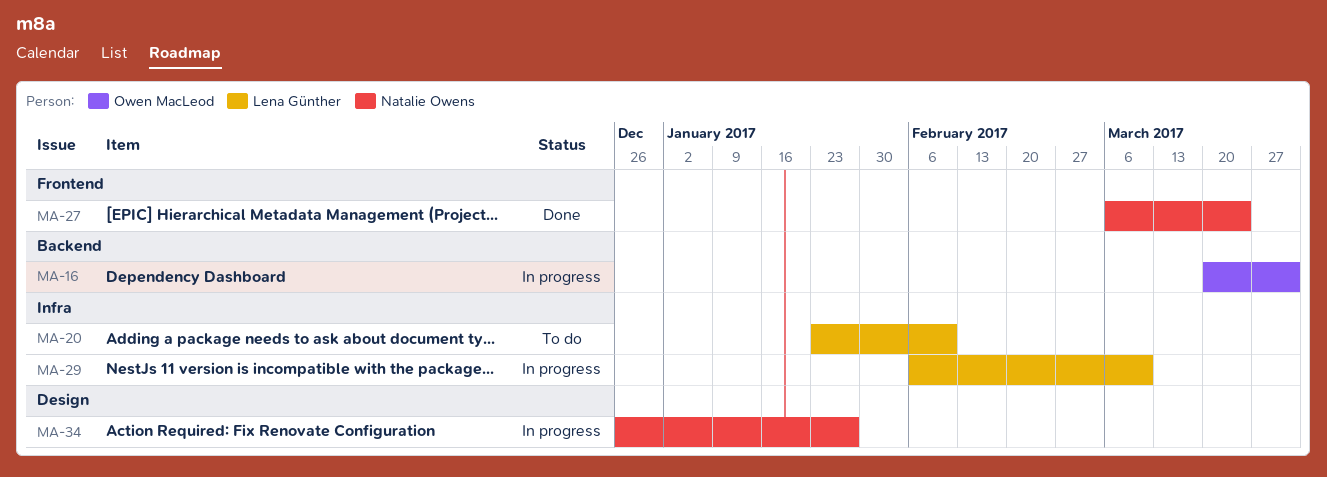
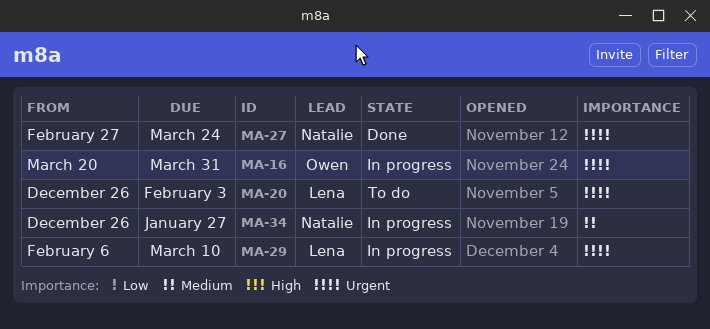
MA-20, start: Jan 23 -> Dec 26
MA-20, due: Feb 10 -> Feb 3
MA-27, start: Mar 6 -> Feb 27

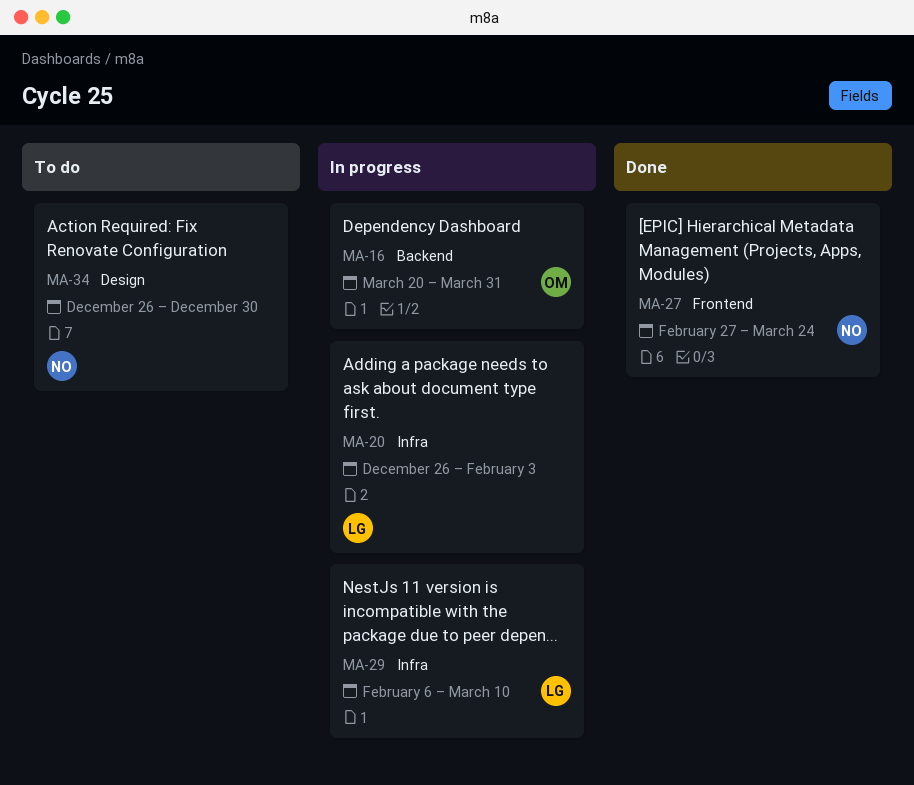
MA-20, status: To do -> In progress
MA-34, status: In progress -> To do
MA-34, due: Jan 27 -> Dec 30

